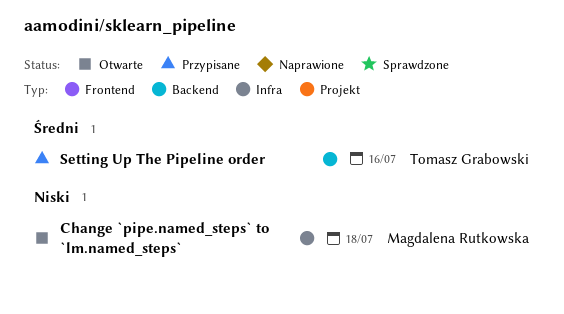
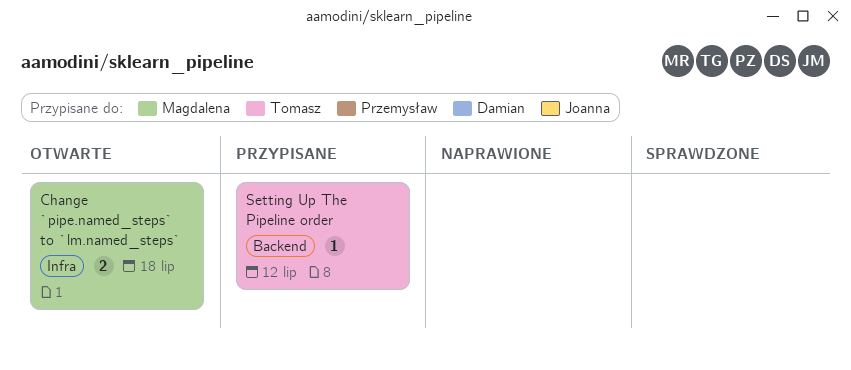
Setting Up The Pipeline order, due: Jul 16 -> Jul 12

